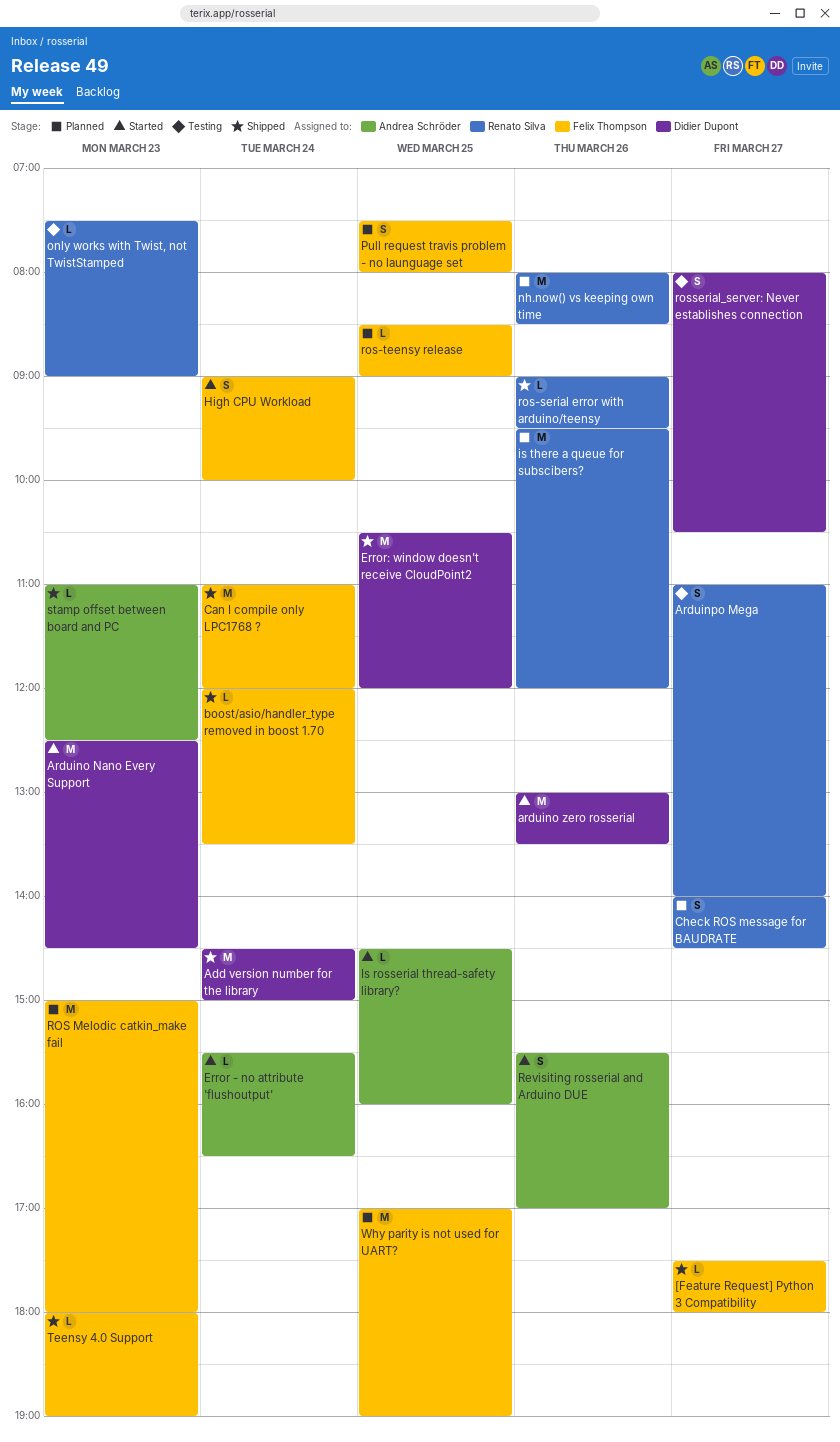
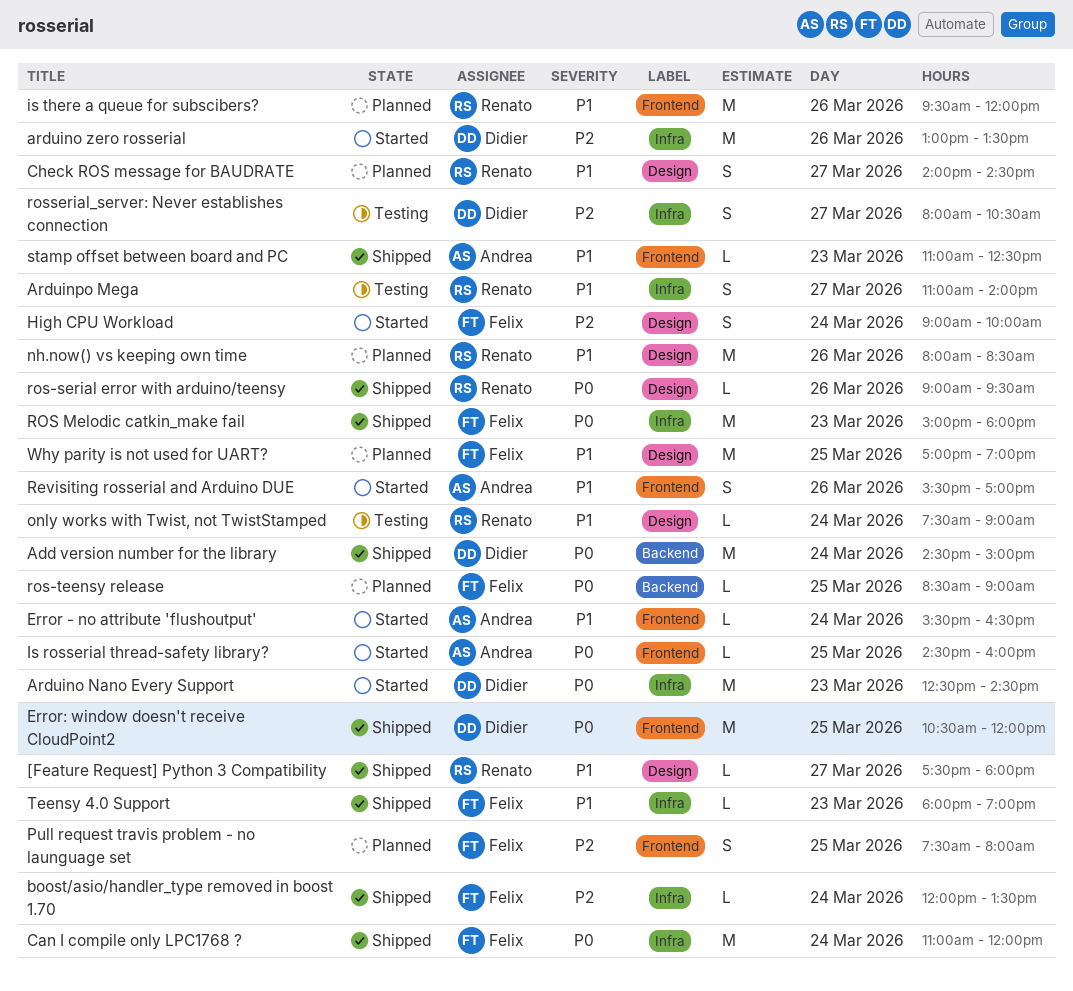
[Feature Request] Python 3 Compatibility, owner: Felix Thompson -> Renato Silva
only works with Twist, not TwistStamped, day: Mar 23 -> Mar 24
ROS Melodic catkin_make fail, status: Planned -> Shipped

